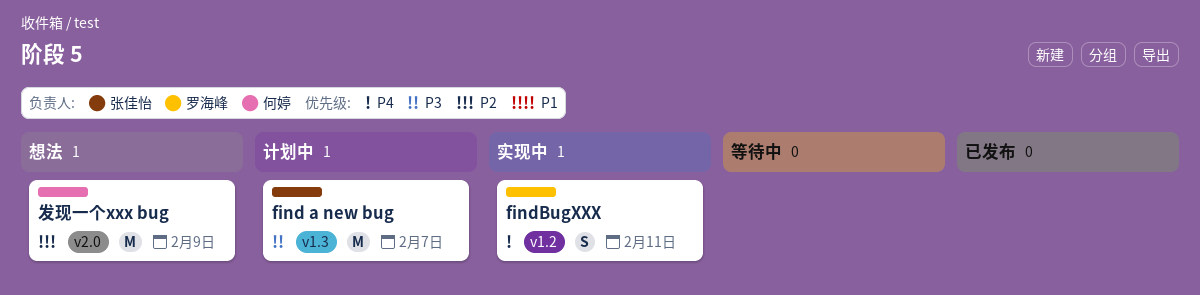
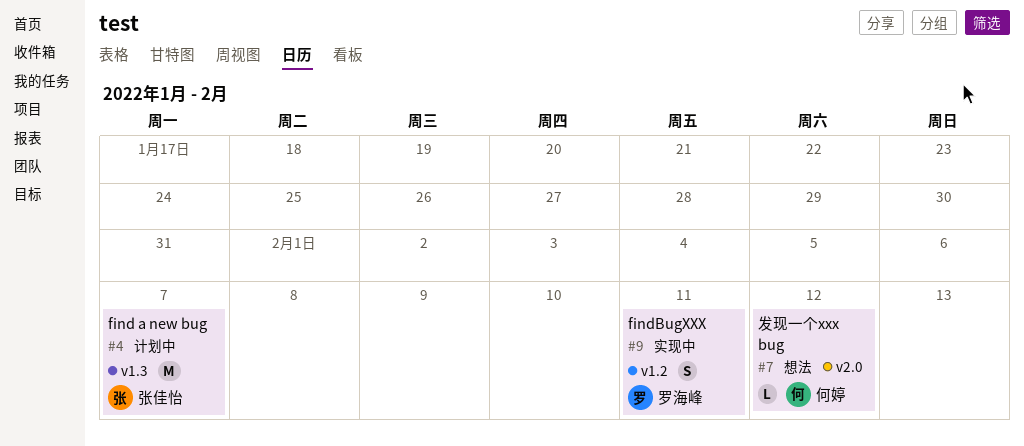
发现一个xxx bug, estimate: M -> L
发现一个xxx bug, due: Feb 9 -> Feb 12

